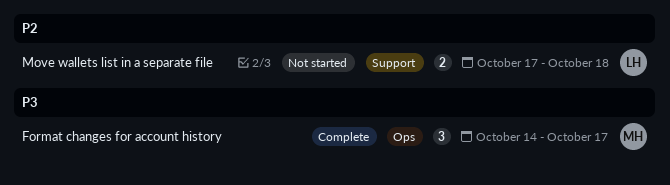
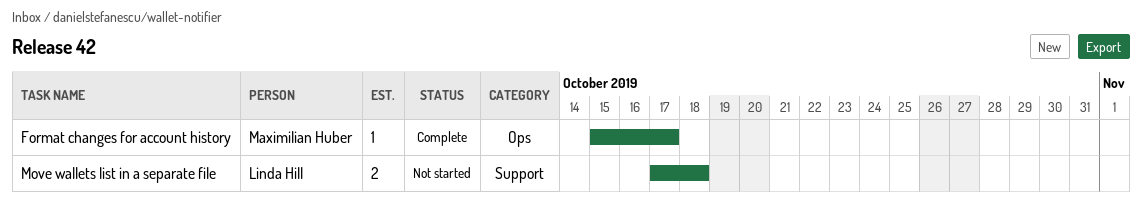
Format changes for account history, estimate: 3 -> 1
Format changes for account history, start: Oct 14 -> Oct 15

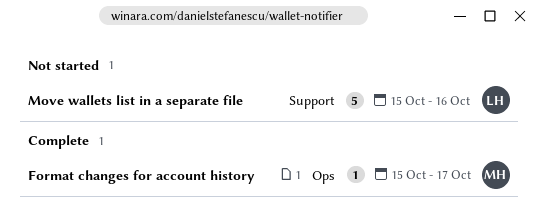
Move wallets list in a separate file, estimate: 2 -> 5
Move wallets list in a separate file, start: Oct 17 -> Oct 15
Move wallets list in a separate file, due: Oct 18 -> Oct 16

